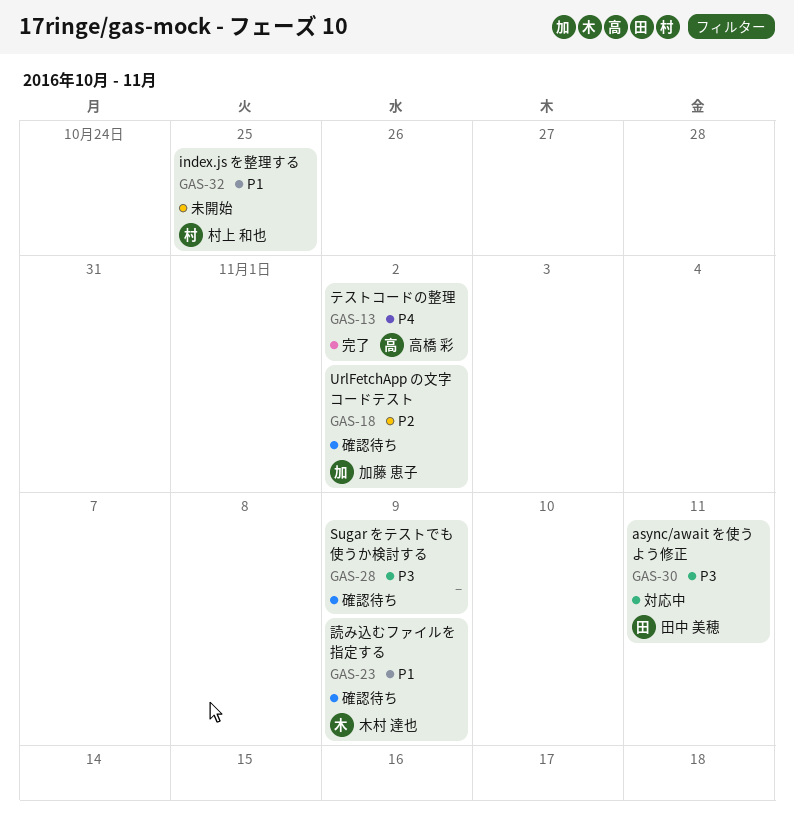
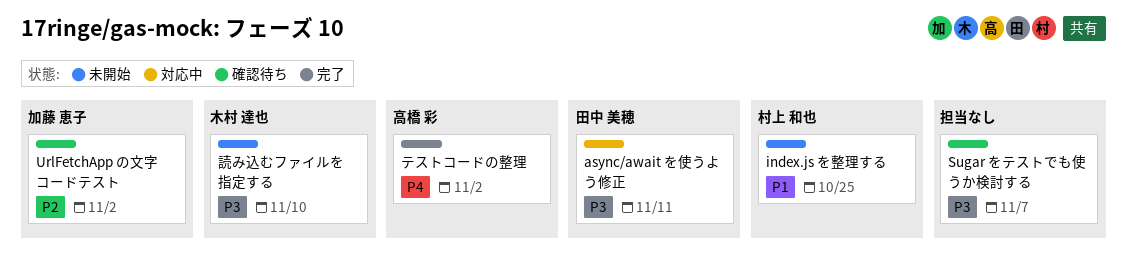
Sugar をテストでも使うか検討する, due: Nov 9 -> Nov 7
読み込むファイルを指定する, status: 確認待ち -> 未開始
読み込むファイルを指定する, priority: P1 -> P3
読み込むファイルを指定する, due: Nov 9 -> Nov 10

